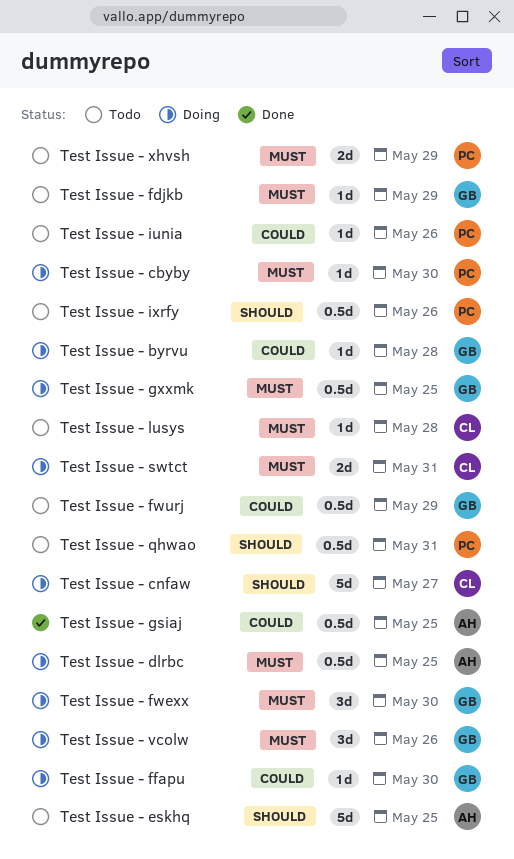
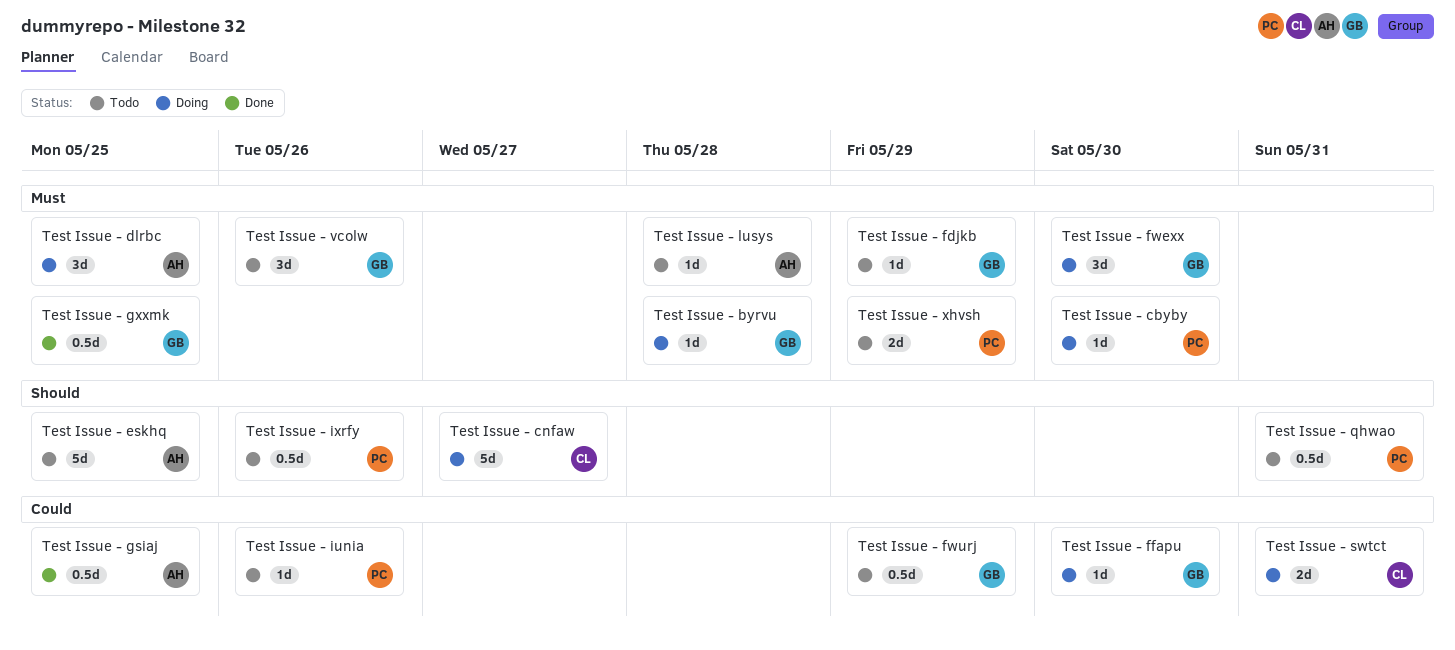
Test Issue - byrvu, priority: Could -> Must
Test Issue - dlrbc, estimate: 0.5d -> 3d
Test Issue - gxxmk, status: Doing -> Done
Test Issue - lusys, owner: CL -> AH
Test Issue - swtct, priority: Must -> Could
Test Issue - vcolw, status: Doing -> Todo

